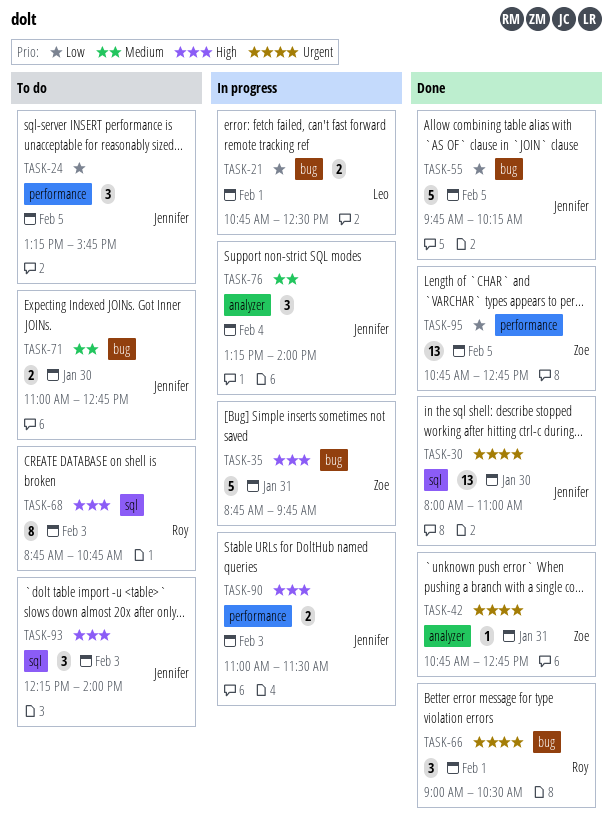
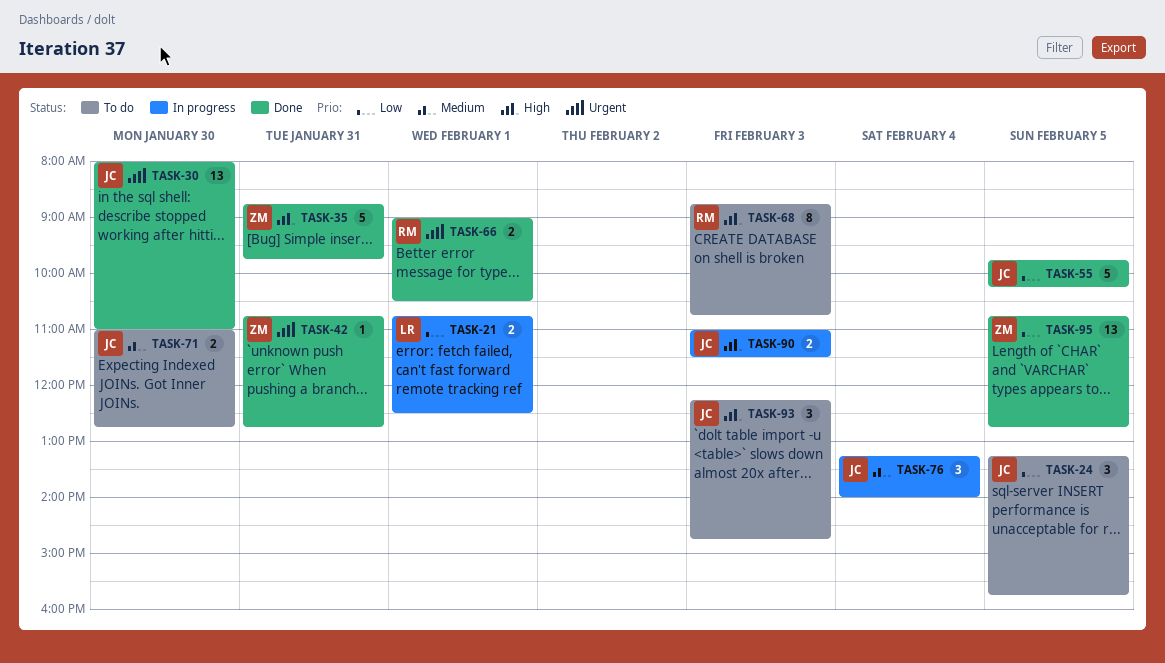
TASK-35, status: In progress -> Done
TASK-66, estimate: 3 -> 2
TASK-93, ends: 14:00 -> 14:45

